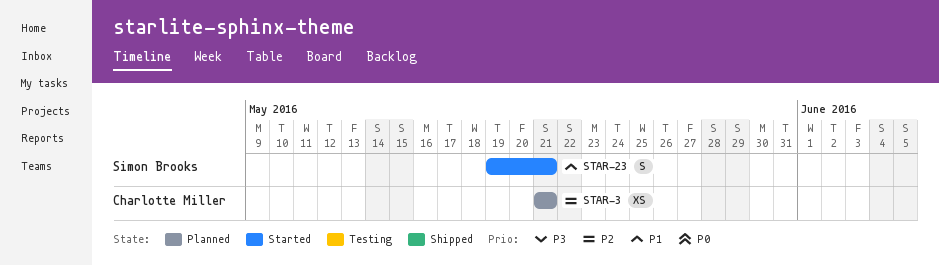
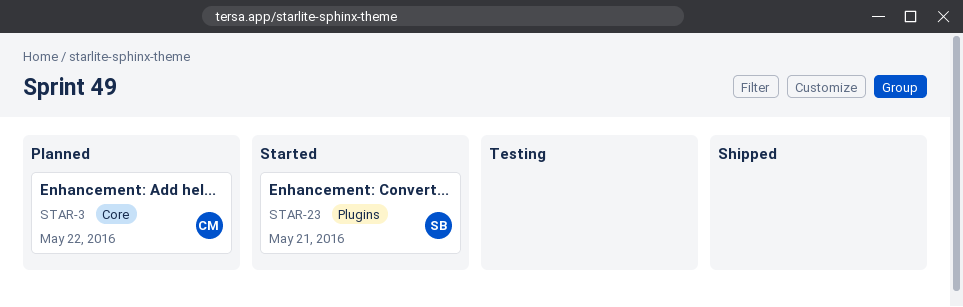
STAR-3, due: May 21 -> May 22

